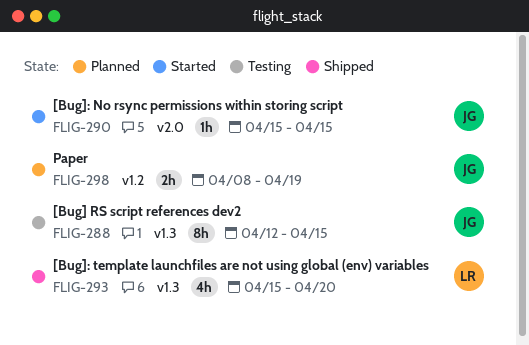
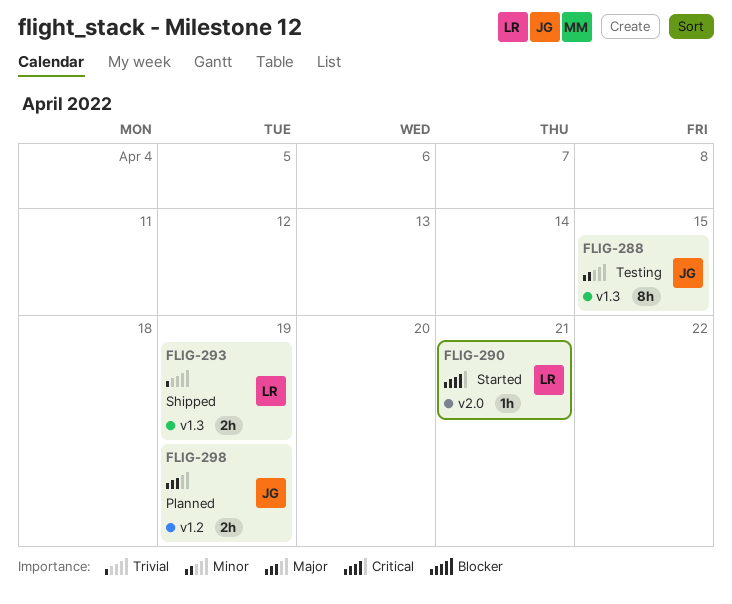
FLIG-290, owner: JG -> LR
FLIG-290, due: Apr 15 -> Apr 21
FLIG-293, estimate: 4h -> 2h
FLIG-293, due: Apr 20 -> Apr 19

